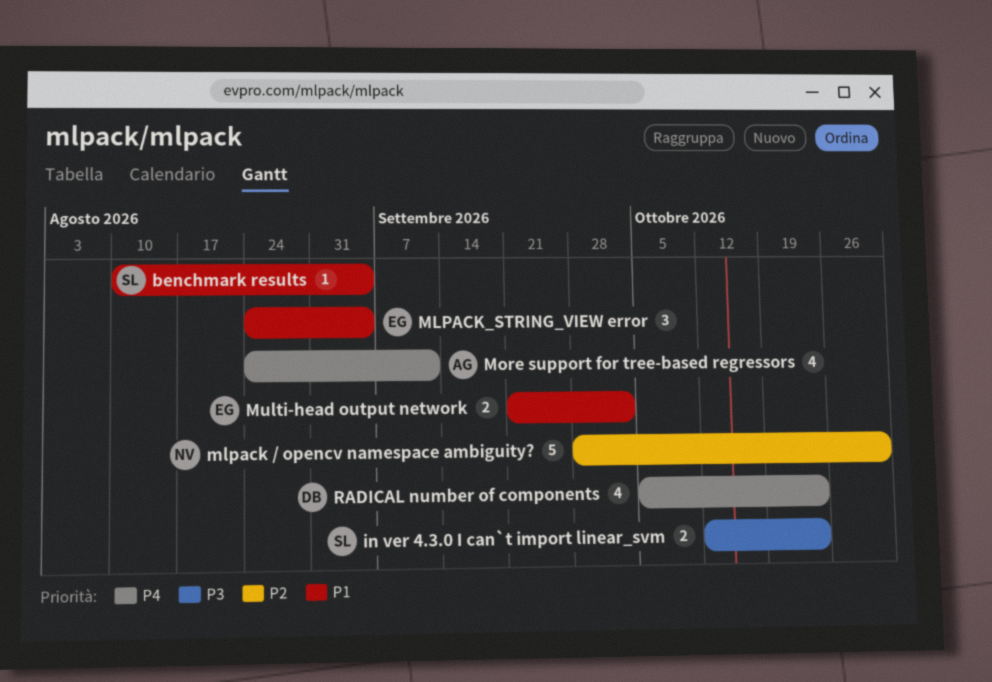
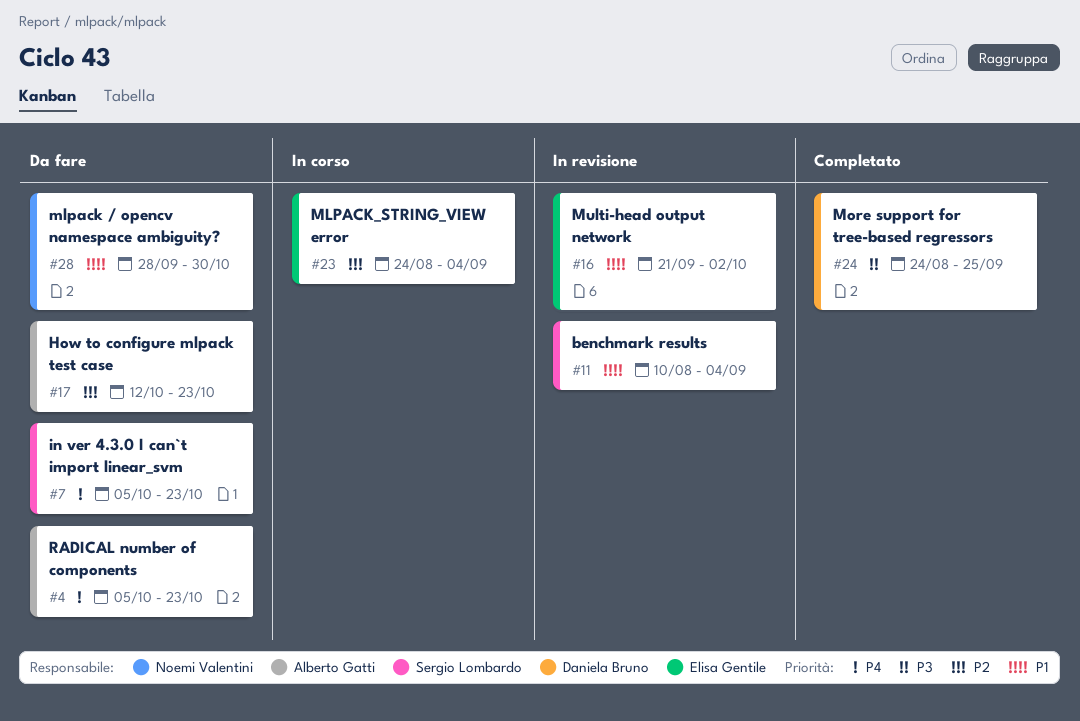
How to configure mlpack test case: none -> present
in ver 4.3.0 I can`t import linear_svm, priority: P3 -> P4
in ver 4.3.0 I can`t import linear_svm, start: Oct 12 -> Oct 5
mlpack / opencv namespace ambiguity?, priority: P2 -> P1
MLPACK_STRING_VIEW error, priority: P1 -> P2
More support for tree-based regressors, owner: Alberto Gatti -> Daniela Bruno
More support for tree-based regressors, priority: P4 -> P3
More support for tree-based regressors, due: Sep 11 -> Sep 25
RADICAL number of components, owner: Daniela Bruno -> Alberto Gatti

